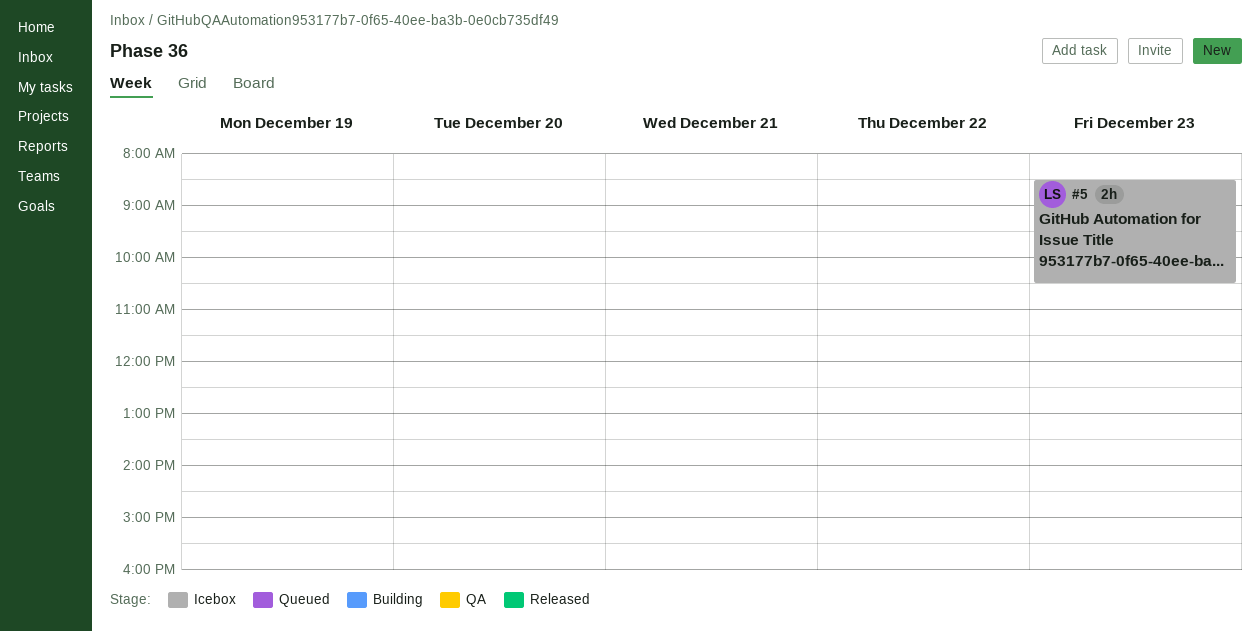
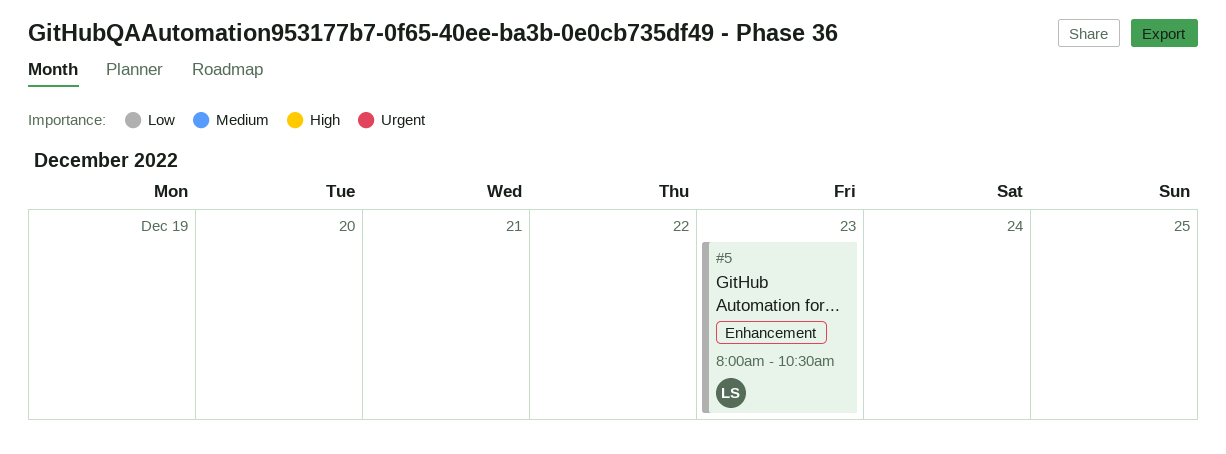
#5, begins: 08:30 -> 08:00

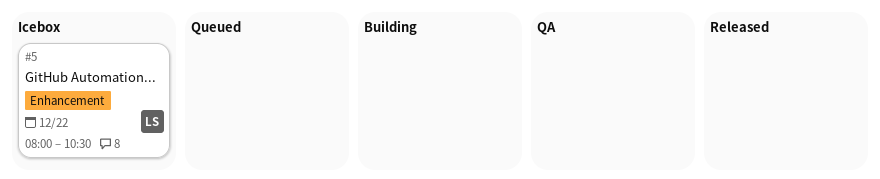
#5, day: Dec 23 -> Dec 22

